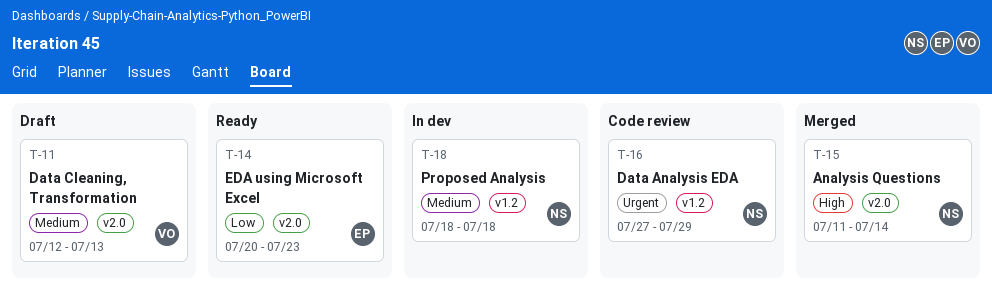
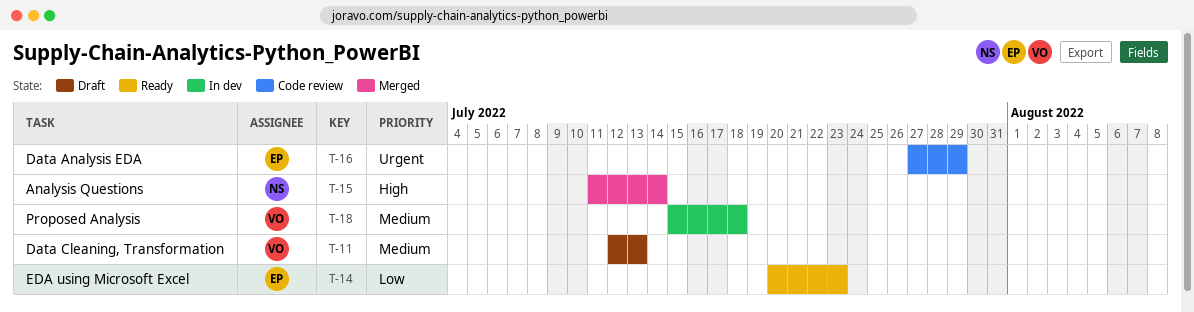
T-16, owner: NS -> EP
T-18, owner: NS -> VO
T-18, start: Jul 18 -> Jul 15

